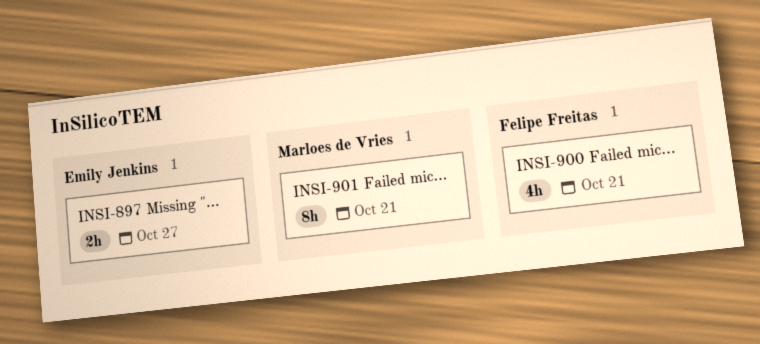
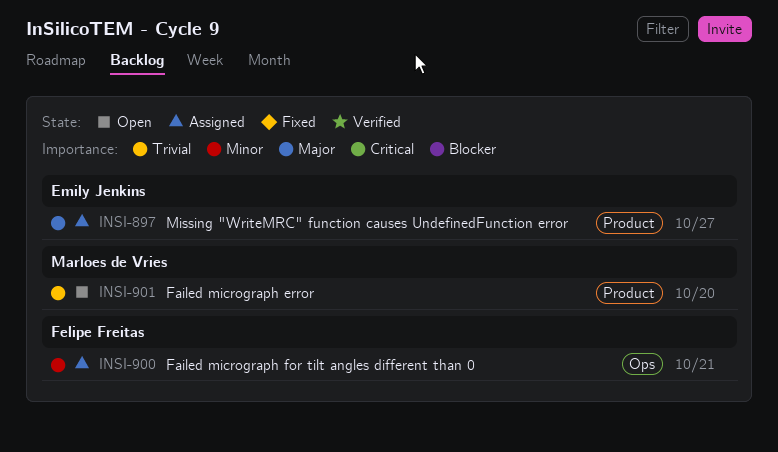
INSI-901, due: Oct 21 -> Oct 20

